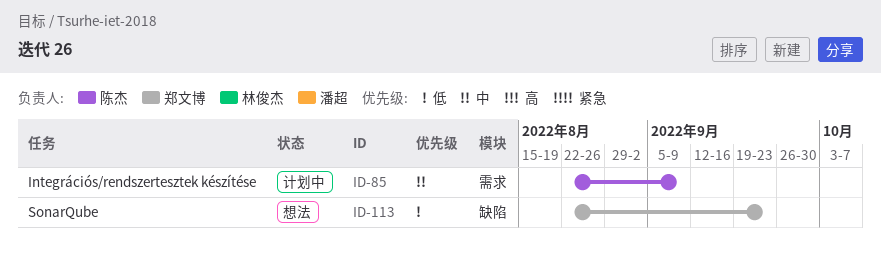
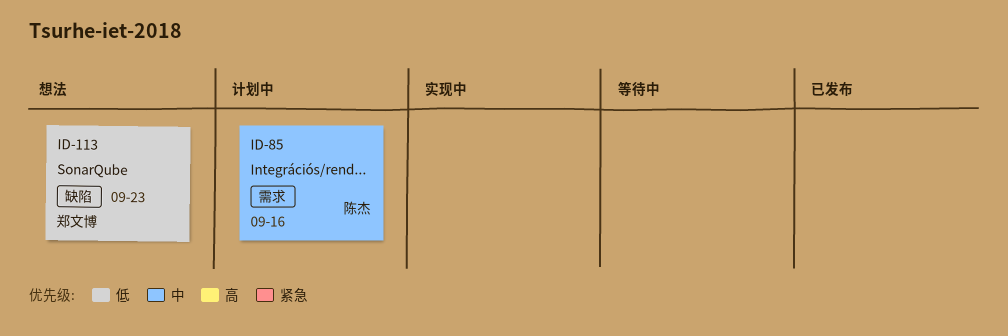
ID-85, due: Sep 9 -> Sep 16

